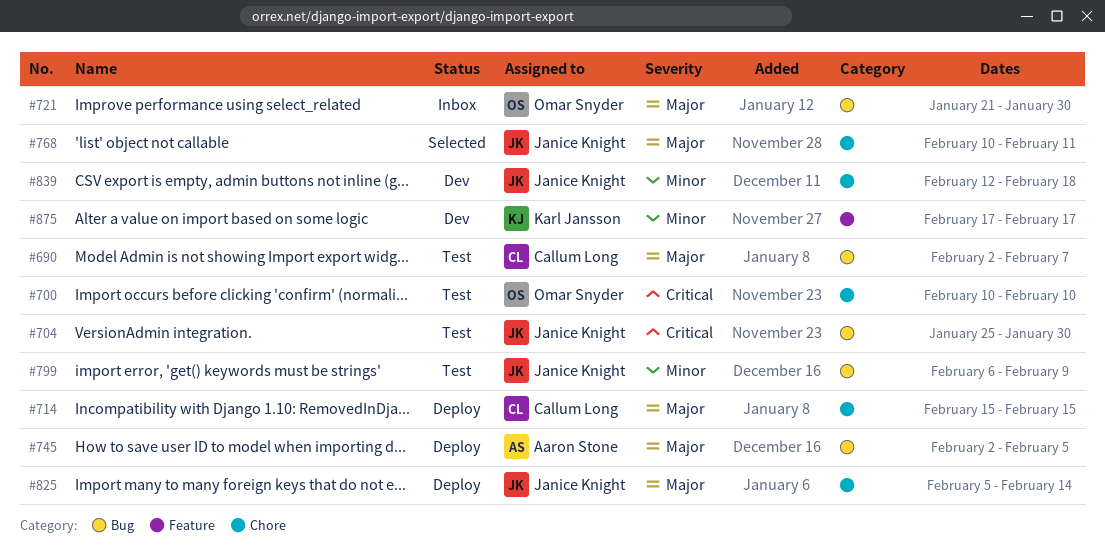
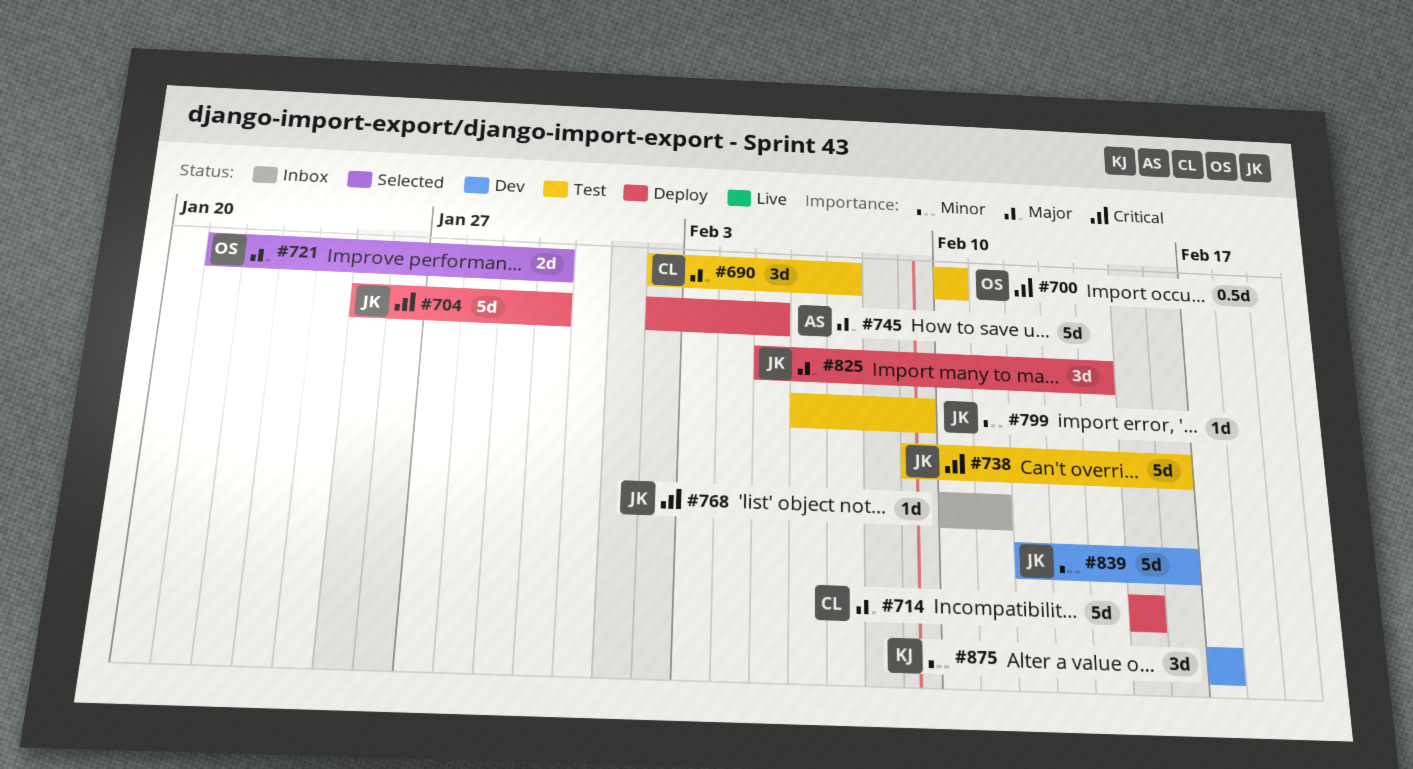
#704, status: Test -> Deploy
#721, status: Inbox -> Selected
#738: none -> present
#768, status: Selected -> Inbox
#768, priority: Major -> Critical
#839, due: Feb 18 -> Feb 16

